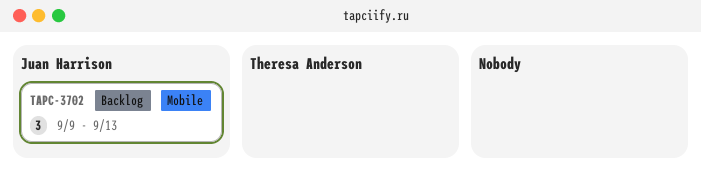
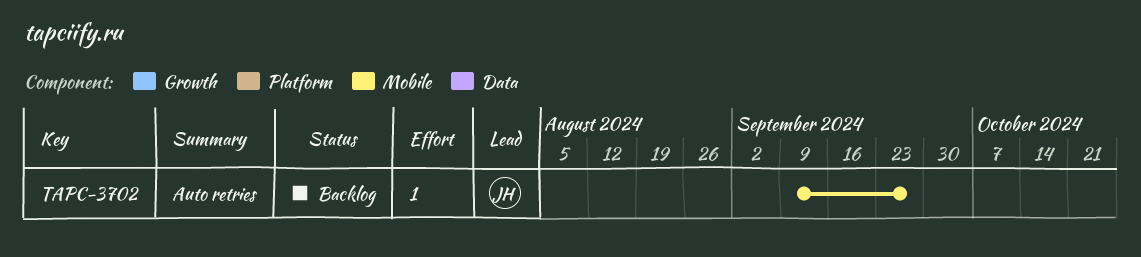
TAPC-3702, estimate: 3 -> 1
TAPC-3702, due: Sep 13 -> Sep 27

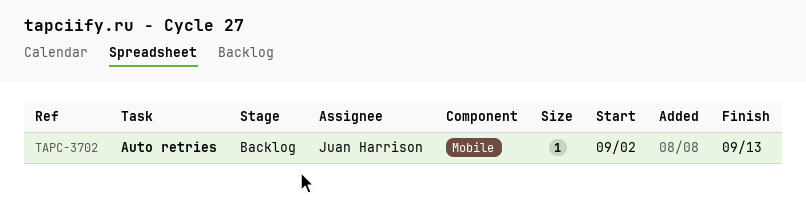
TAPC-3702, start: Sep 9 -> Sep 2
TAPC-3702, due: Sep 27 -> Sep 13

